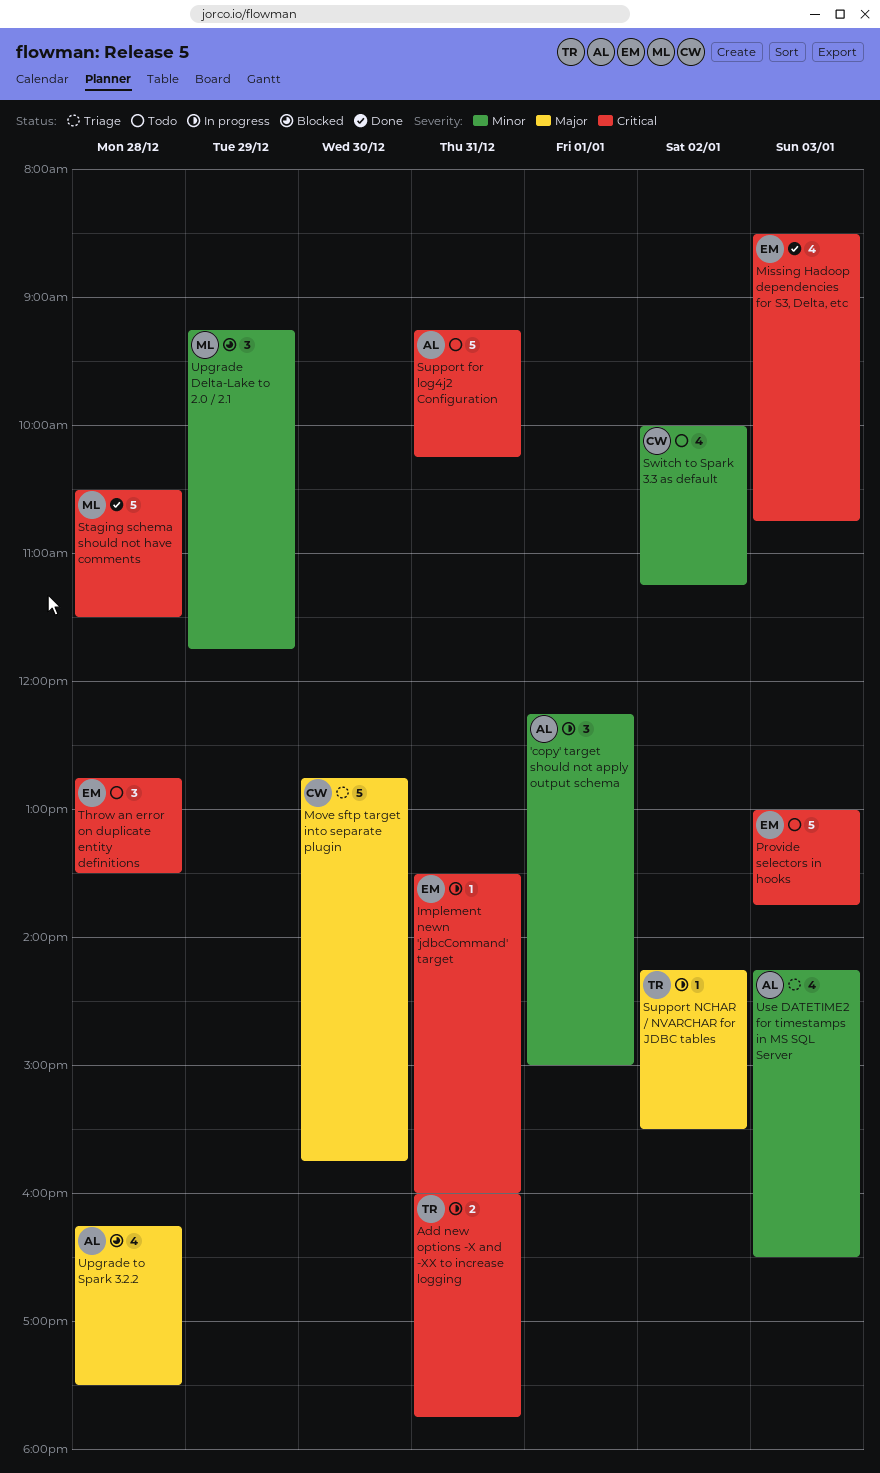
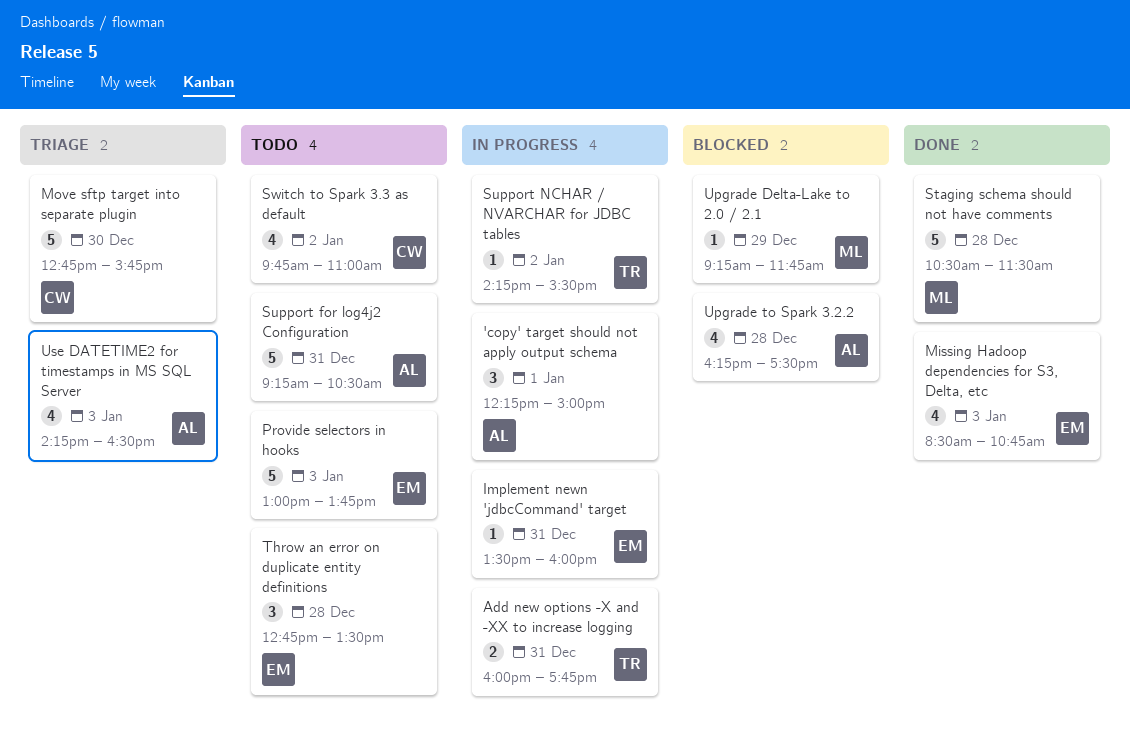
Support for log4j2 Configuration, ends: 10:15 -> 10:30
Switch to Spark 3.3 as default, begins: 10:00 -> 09:45
Switch to Spark 3.3 as default, ends: 11:15 -> 11:00
Upgrade Delta-Lake to 2.0 / 2.1, estimate: 3 -> 1

